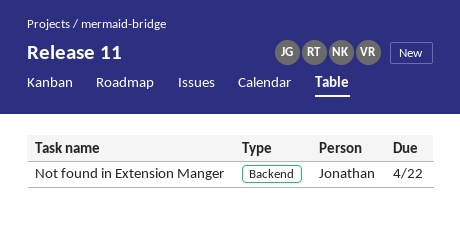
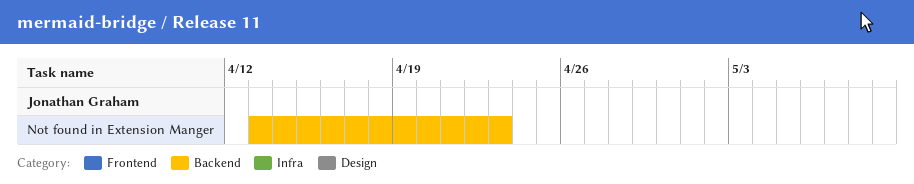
Not found in Extension Manger, due: Apr 22 -> Apr 23

